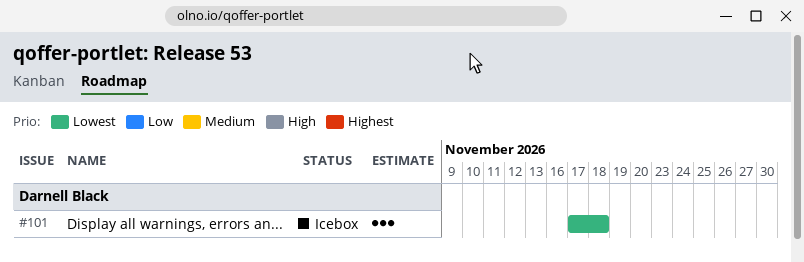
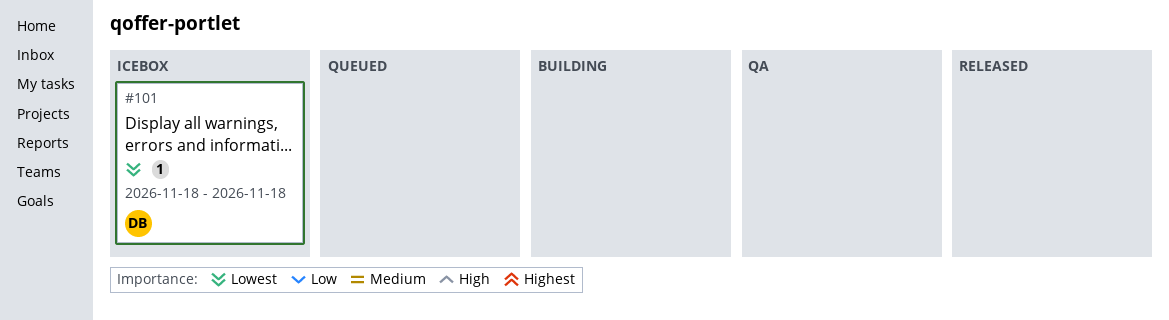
#101, estimate: 3 -> 1
#101, start: Nov 17 -> Nov 18

